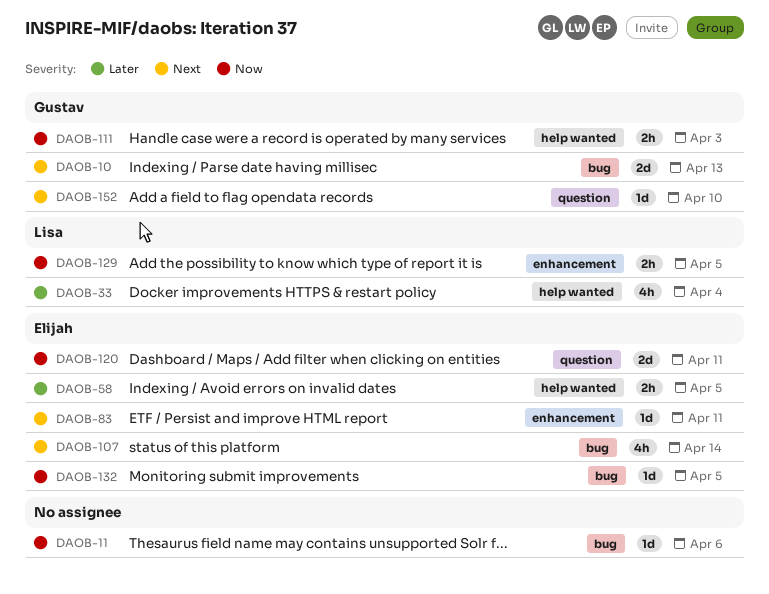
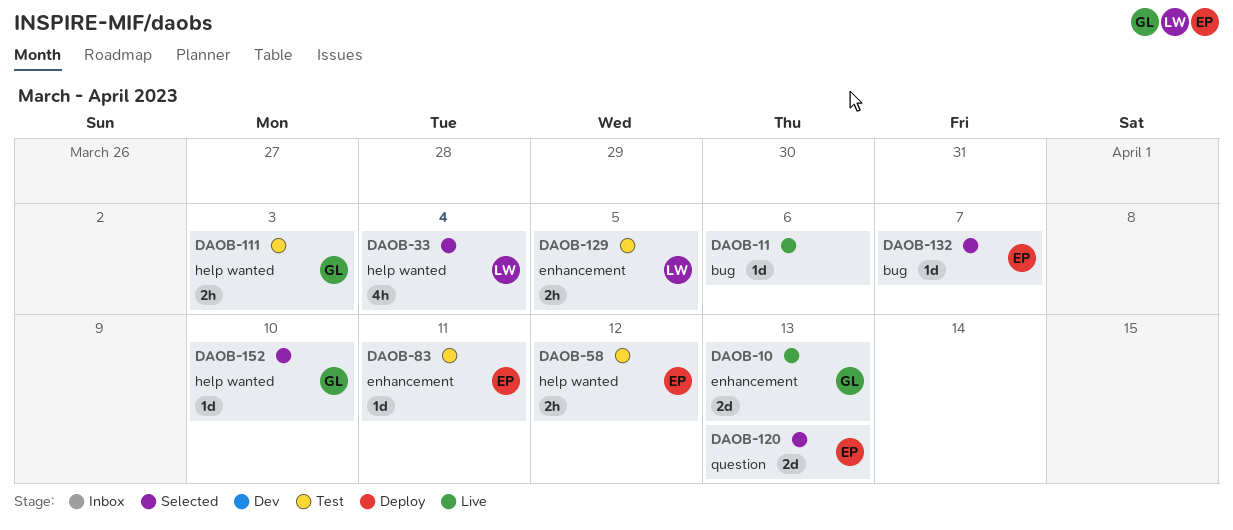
DAOB-10, label: bug -> enhancement
DAOB-58, due: Apr 5 -> Apr 12
DAOB-107: present -> none
DAOB-120, due: Apr 11 -> Apr 13
DAOB-132, due: Apr 5 -> Apr 7
DAOB-152, label: question -> help wanted

